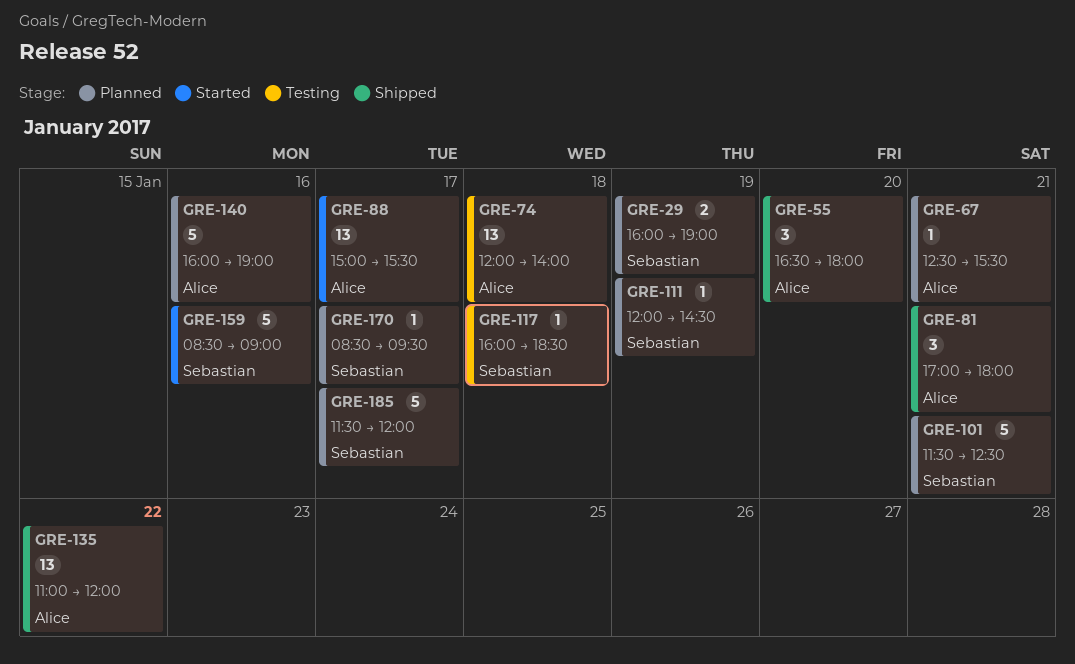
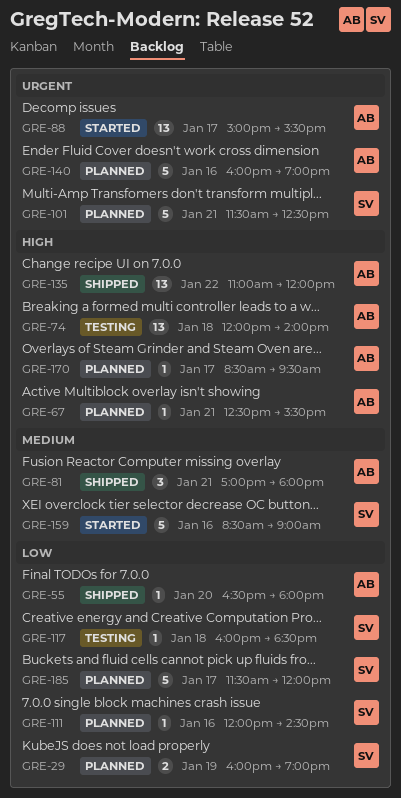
GRE-55, estimate: 3 -> 1
GRE-111, day: Jan 19 -> Jan 16
GRE-170, owner: Sebastian -> Alice

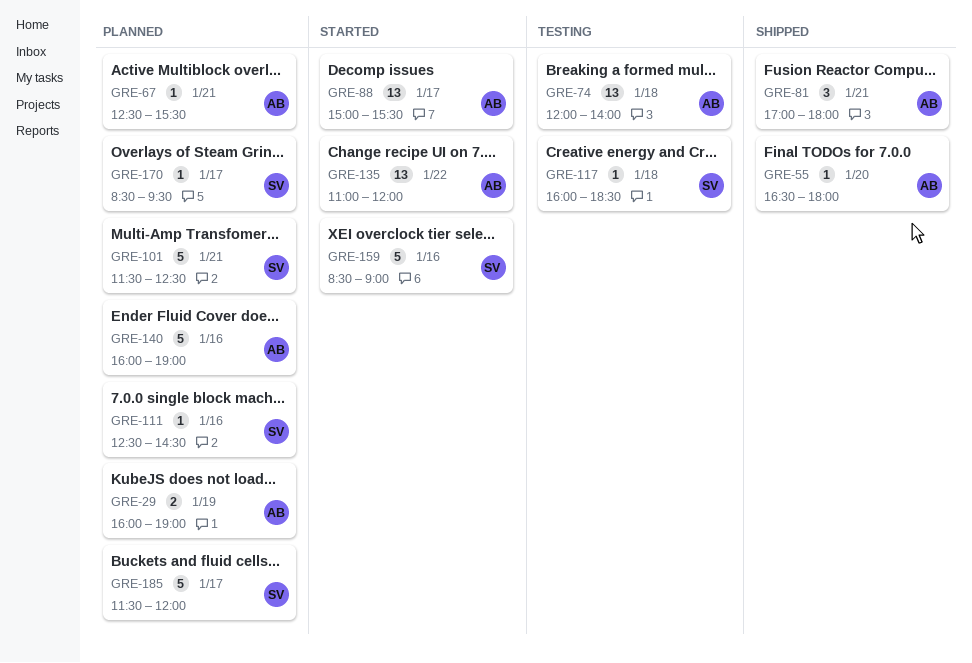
GRE-29, owner: SV -> AB
GRE-111, begins: 12:00 -> 12:30
GRE-135, status: Shipped -> Started
GRE-170, owner: AB -> SV

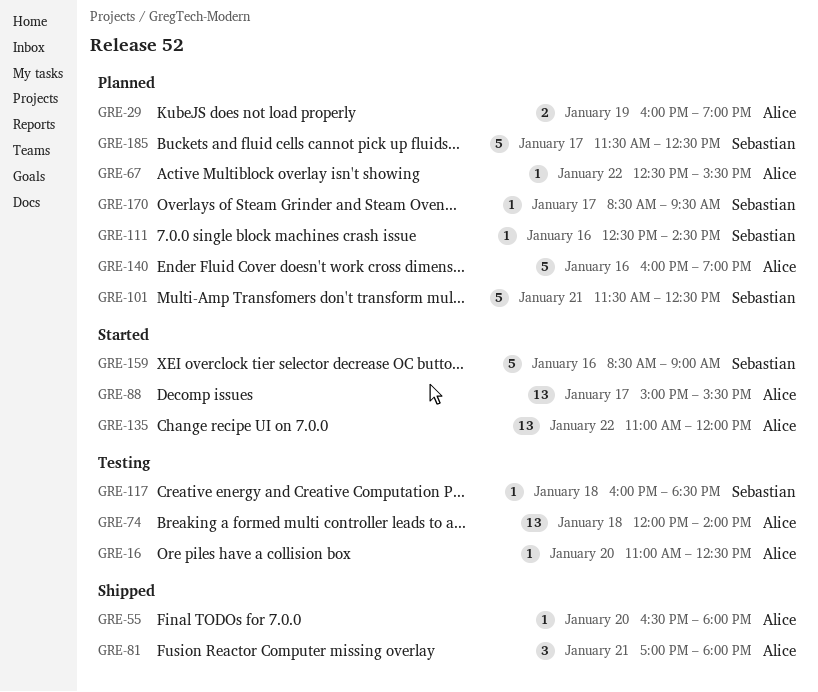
GRE-16: none -> present
GRE-67, day: Jan 21 -> Jan 22
GRE-185, ends: 12:00 -> 12:30

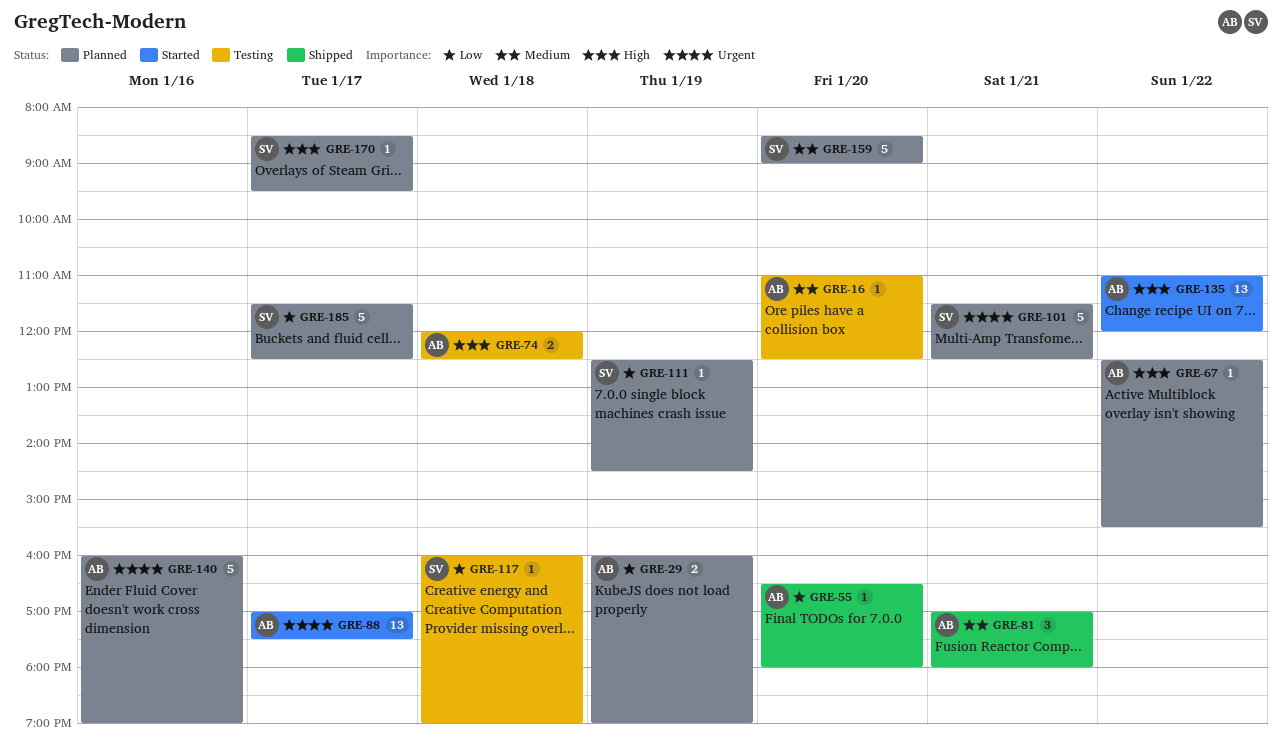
GRE-74, estimate: 13 -> 2
GRE-74, ends: 14:00 -> 12:30
GRE-88, begins: 15:00 -> 17:00
GRE-88, ends: 15:30 -> 17:30
GRE-111, day: Jan 16 -> Jan 19
GRE-117, ends: 18:30 -> 19:00
GRE-159, status: Started -> Planned
GRE-159, day: Jan 16 -> Jan 20

